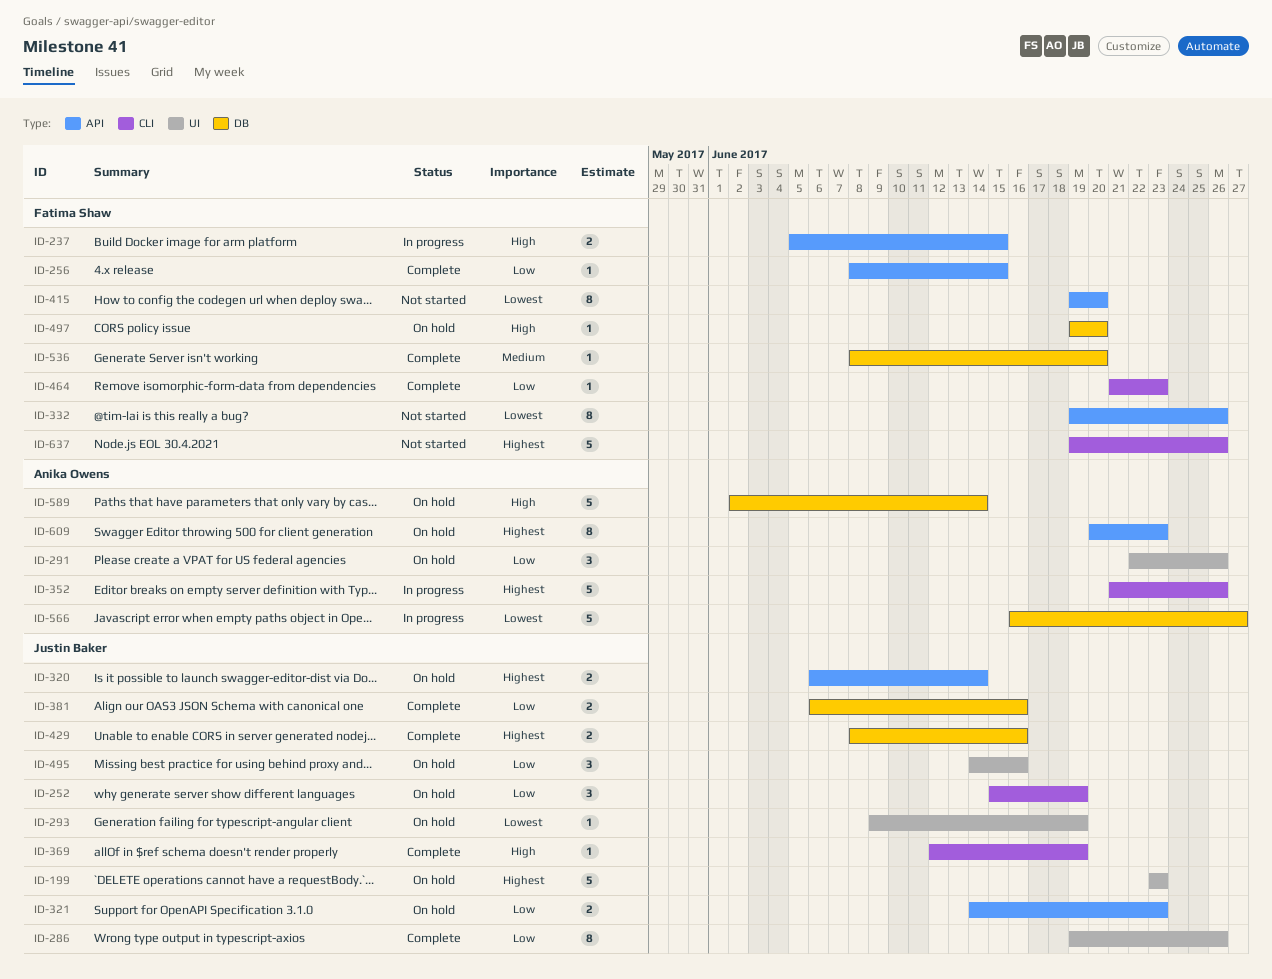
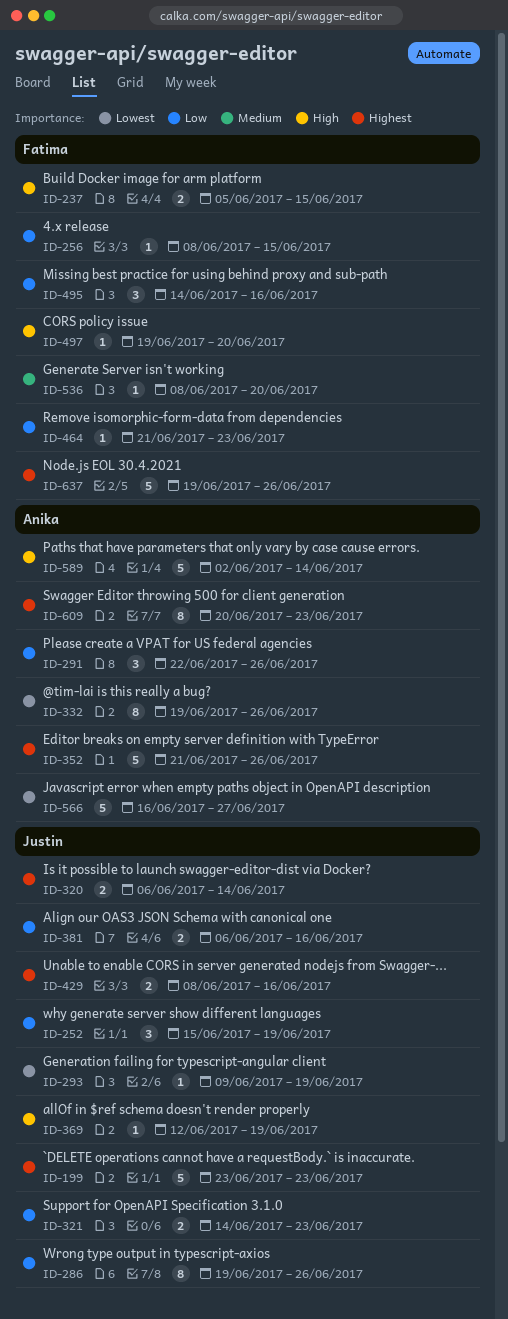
ID-332, owner: Fatima Shaw -> Anika Owens
ID-415: present -> none
ID-495, owner: Justin Baker -> Fatima Shaw

